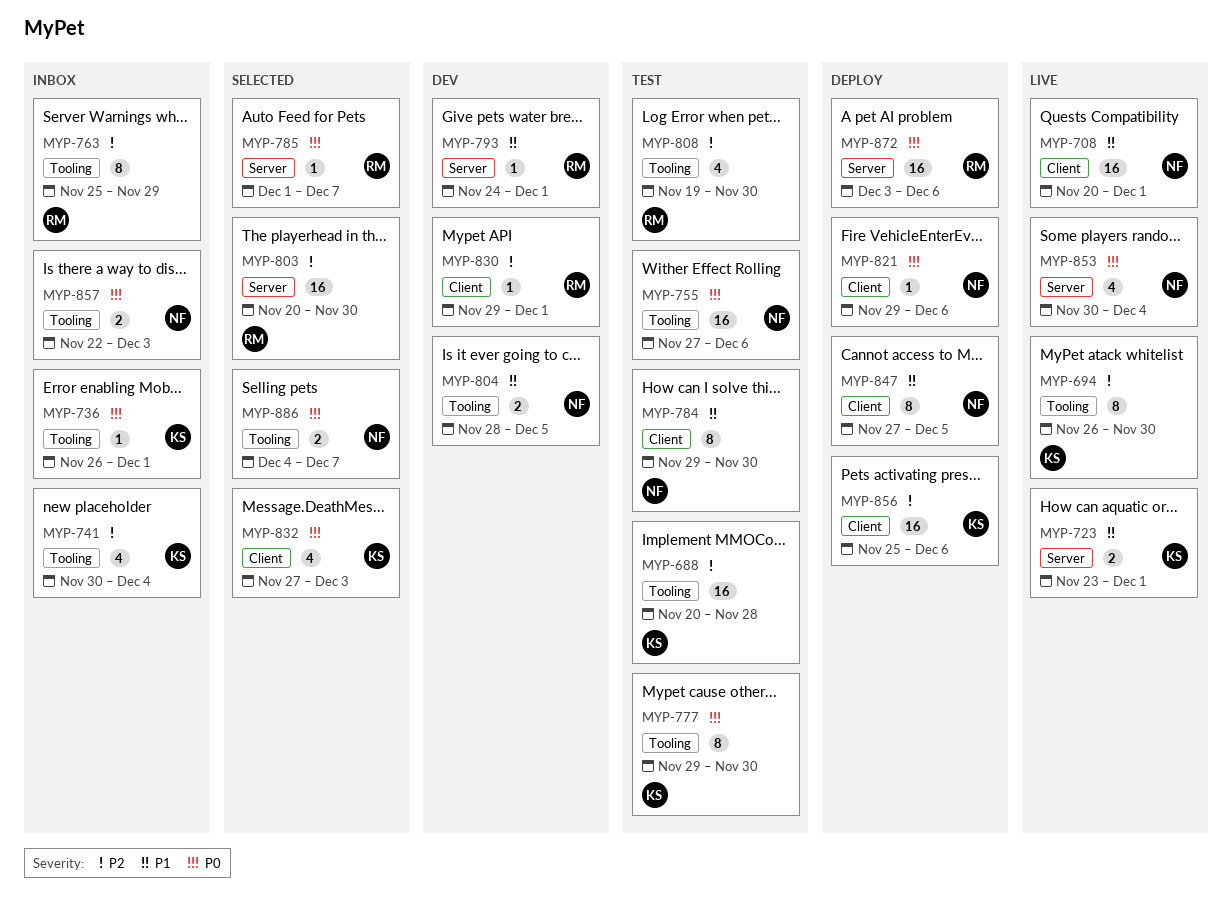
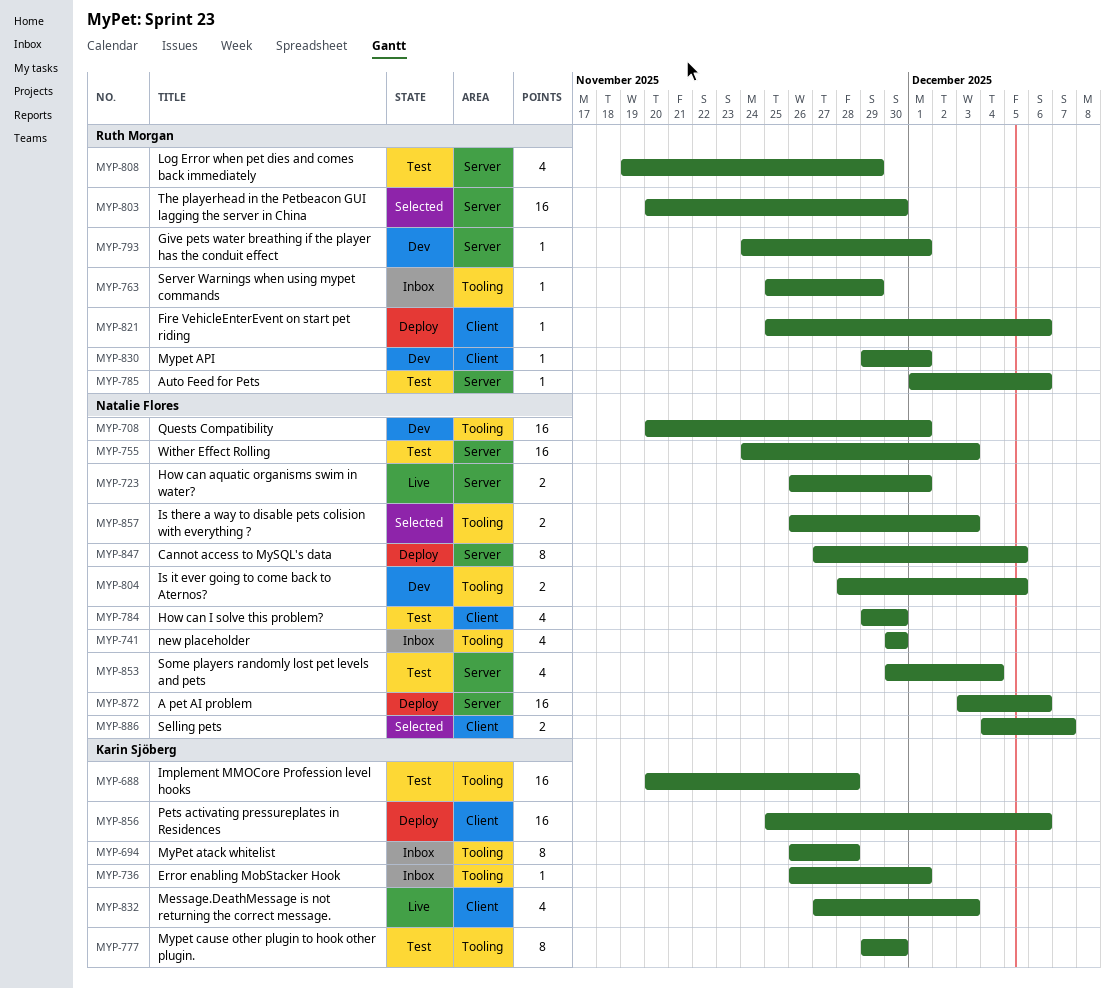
MYP-694, status: Live -> Inbox
MYP-694, due: Nov 30 -> Nov 28
MYP-708, status: Live -> Dev
MYP-708, label: Client -> Tooling
MYP-723, owner: Karin Sjöberg -> Natalie Flores
MYP-723, start: Nov 23 -> Nov 26
MYP-741, owner: Karin Sjöberg -> Natalie Flores
MYP-741, due: Dec 4 -> Nov 30
MYP-755, label: Tooling -> Server
MYP-755, start: Nov 27 -> Nov 24
MYP-755, due: Dec 6 -> Dec 3
MYP-763, estimate: 8 -> 1
MYP-784, estimate: 8 -> 4
MYP-785, status: Selected -> Test
MYP-785, due: Dec 7 -> Dec 6
MYP-808, label: Tooling -> Server
MYP-808, due: Nov 30 -> Nov 29
MYP-821, owner: Natalie Flores -> Ruth Morgan
MYP-821, start: Nov 29 -> Nov 25
MYP-832, status: Selected -> Live
MYP-847, label: Client -> Server
MYP-853, status: Live -> Test
MYP-857, status: Inbox -> Selected
MYP-857, start: Nov 22 -> Nov 26
MYP-872, owner: Ruth Morgan -> Natalie Flores
MYP-886, label: Tooling -> Client

